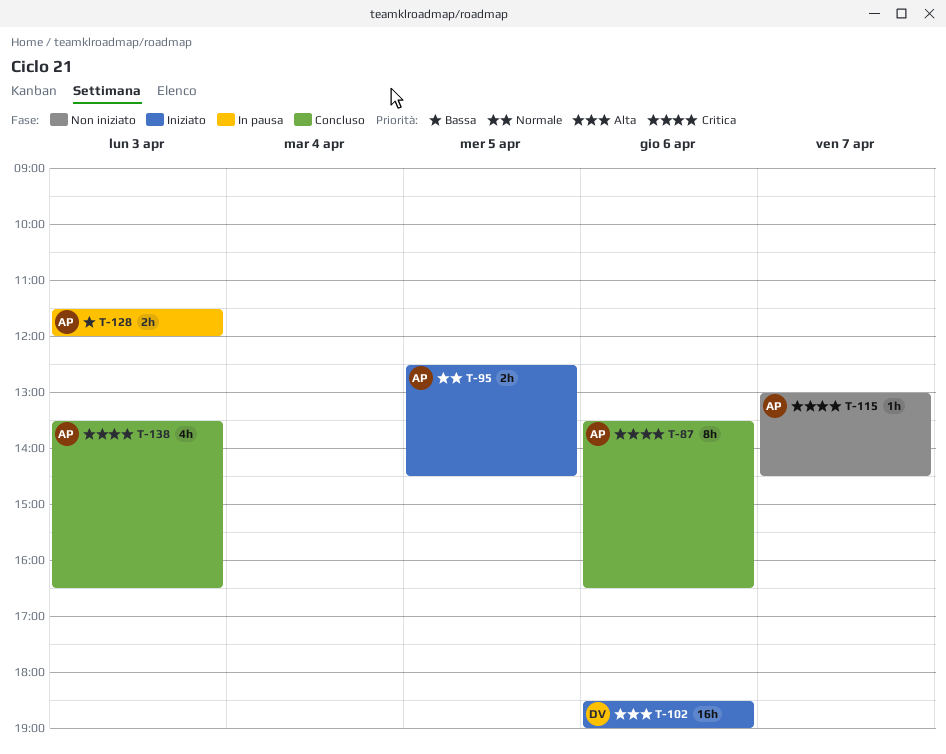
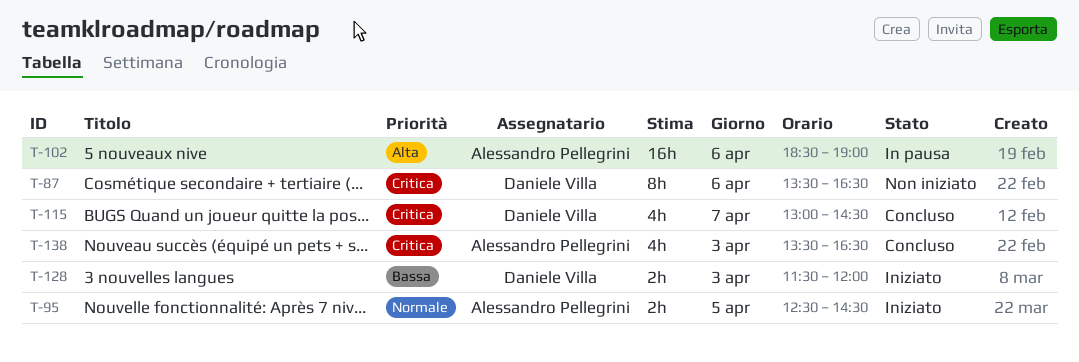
T-87, status: Concluso -> Non iniziato
T-87, owner: Alessandro Pellegrini -> Daniele Villa
T-102, status: Iniziato -> In pausa
T-102, owner: Daniele Villa -> Alessandro Pellegrini
T-115, status: Non iniziato -> Concluso
T-115, owner: Alessandro Pellegrini -> Daniele Villa
T-115, estimate: 1h -> 4h
T-128, status: In pausa -> Iniziato
T-128, owner: Alessandro Pellegrini -> Daniele Villa

